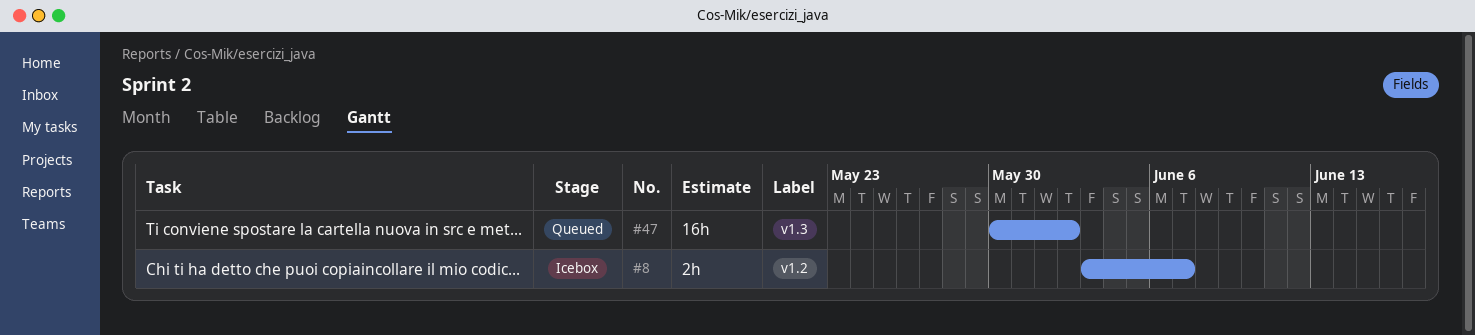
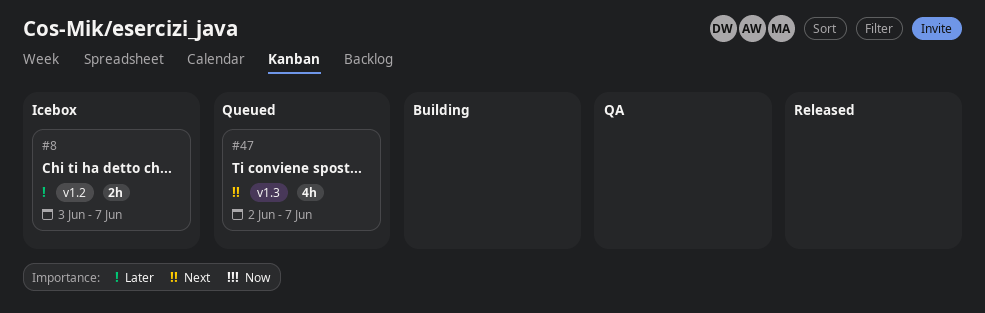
#47, estimate: 16h -> 4h
#47, start: May 30 -> Jun 2
#47, due: Jun 2 -> Jun 7

